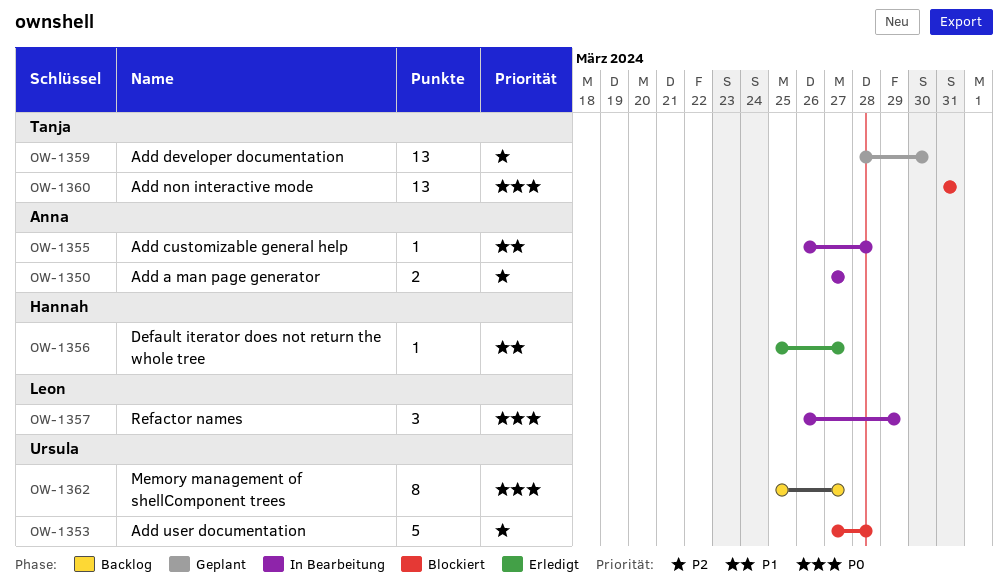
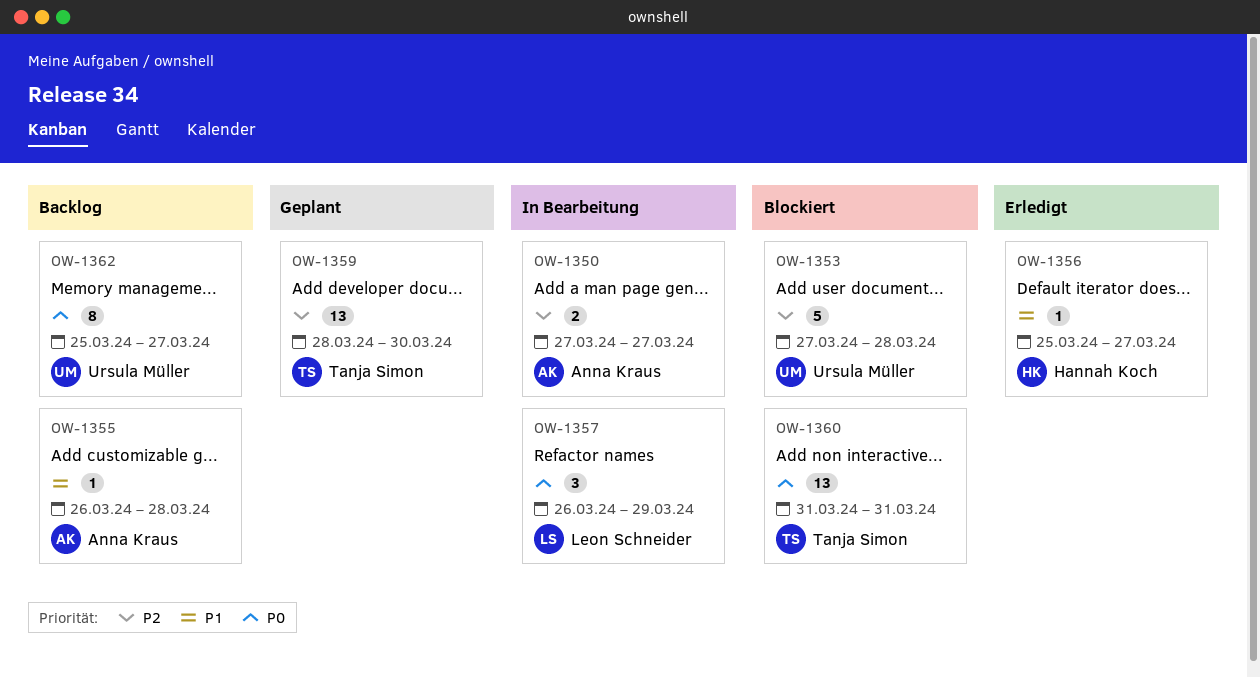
OW-1355, status: In Bearbeitung -> Backlog

